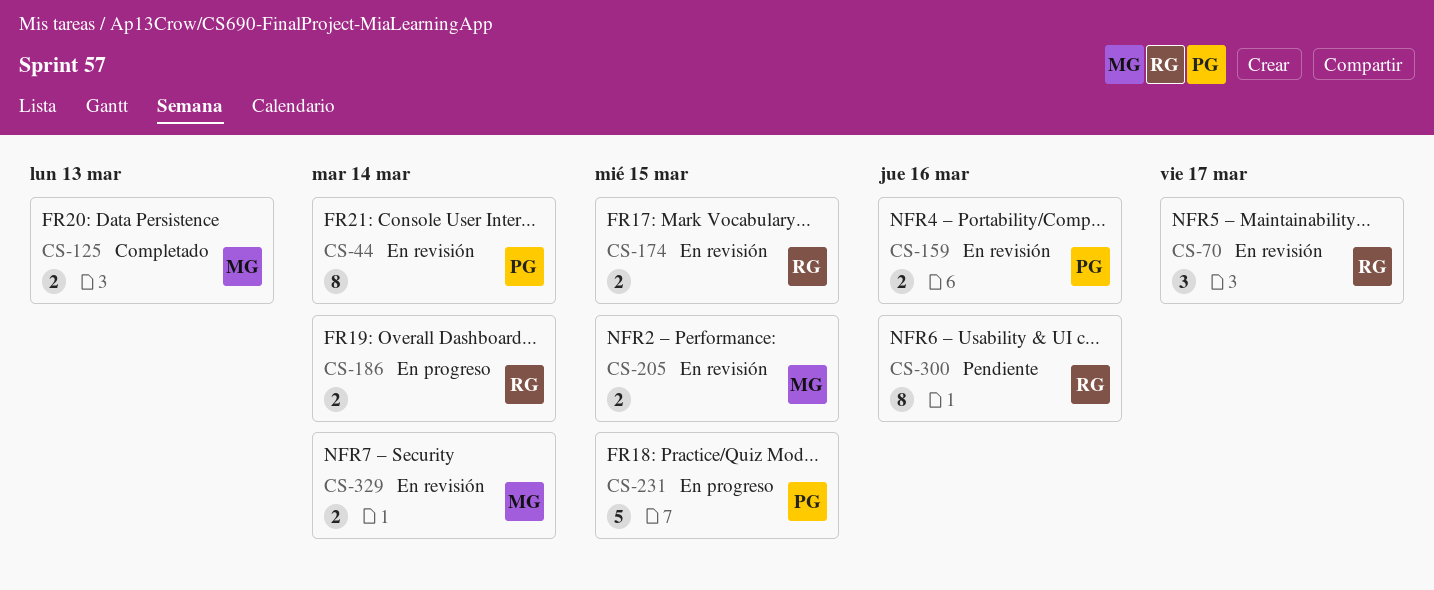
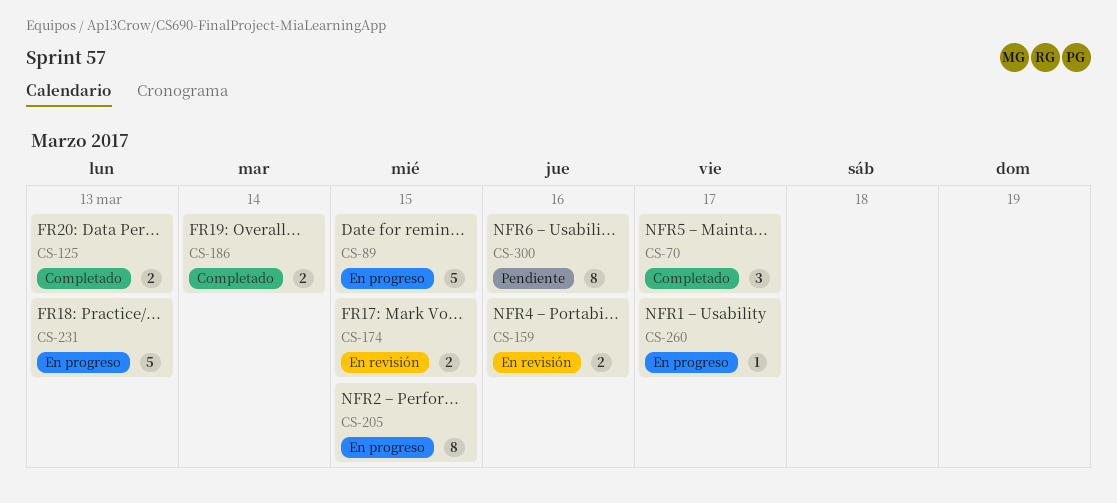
CS-44: present -> none
CS-70, status: En revisión -> Completado
CS-89: none -> present
CS-186, status: En progreso -> Completado
CS-205, status: En revisión -> En progreso
CS-205, estimate: 2 -> 8
CS-231, due: Mar 15 -> Mar 13
CS-260: none -> present
CS-329: present -> none

